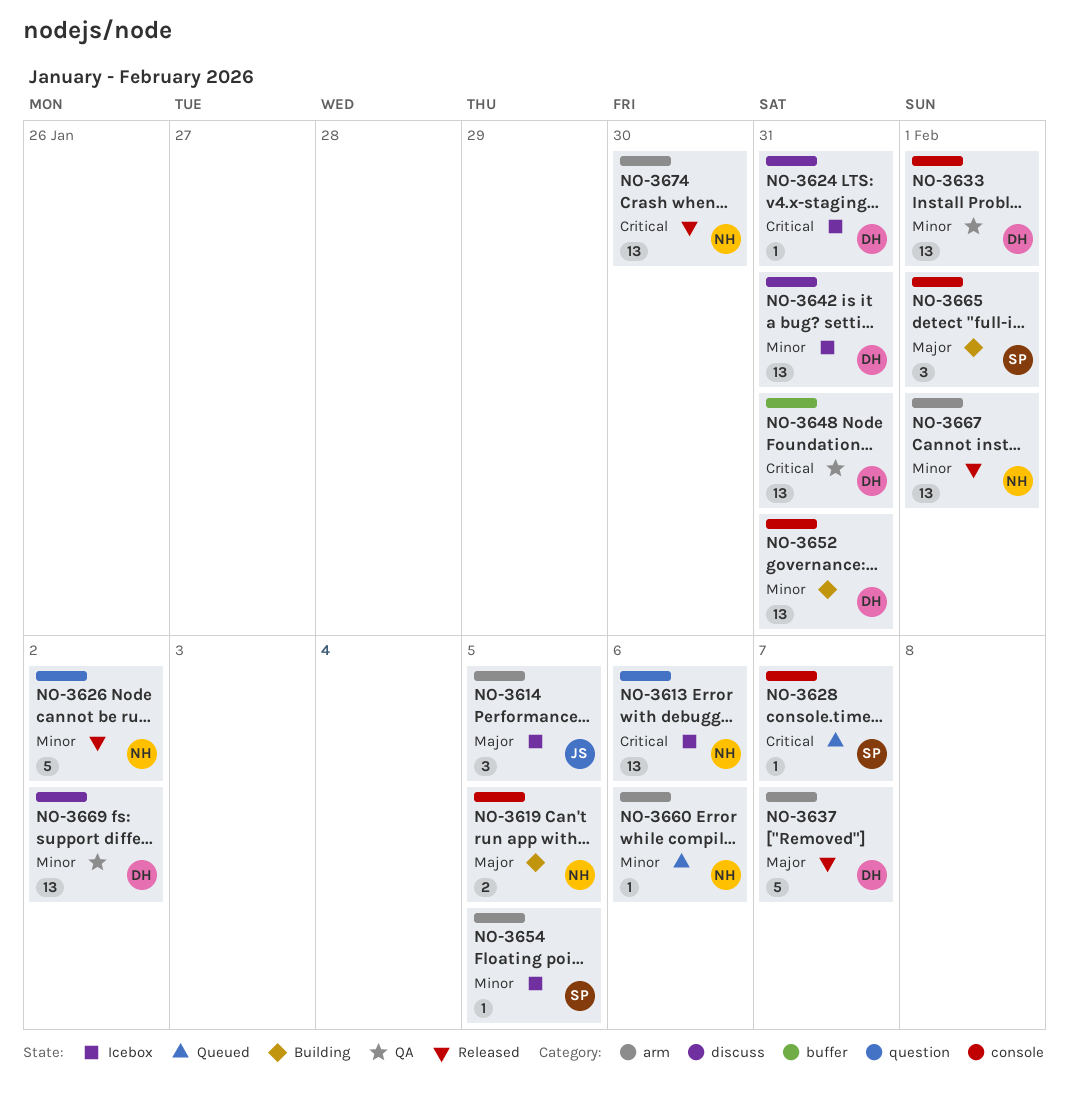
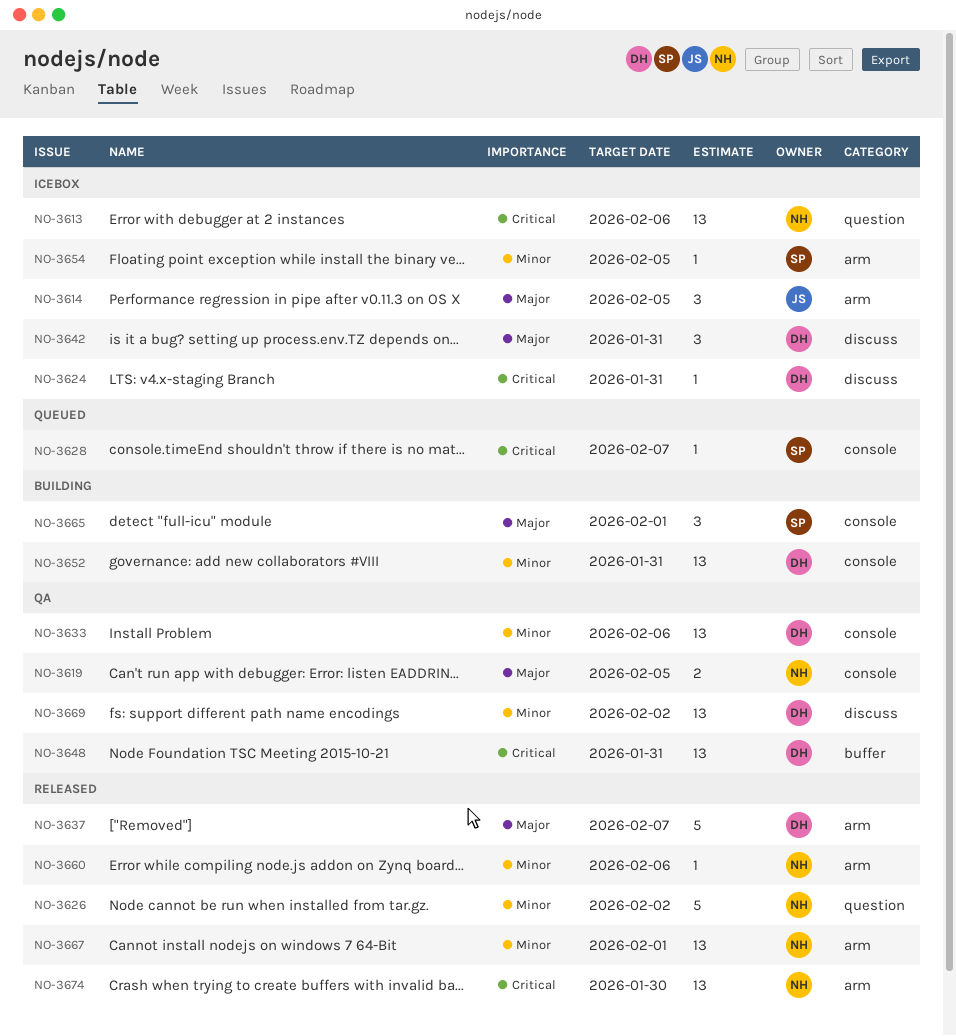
NO-3619, status: Building -> QA
NO-3633, due: Feb 1 -> Feb 6
NO-3642, priority: Minor -> Major
NO-3642, estimate: 13 -> 3
NO-3660, status: Queued -> Released

